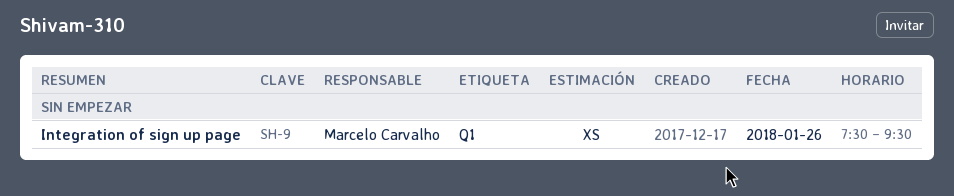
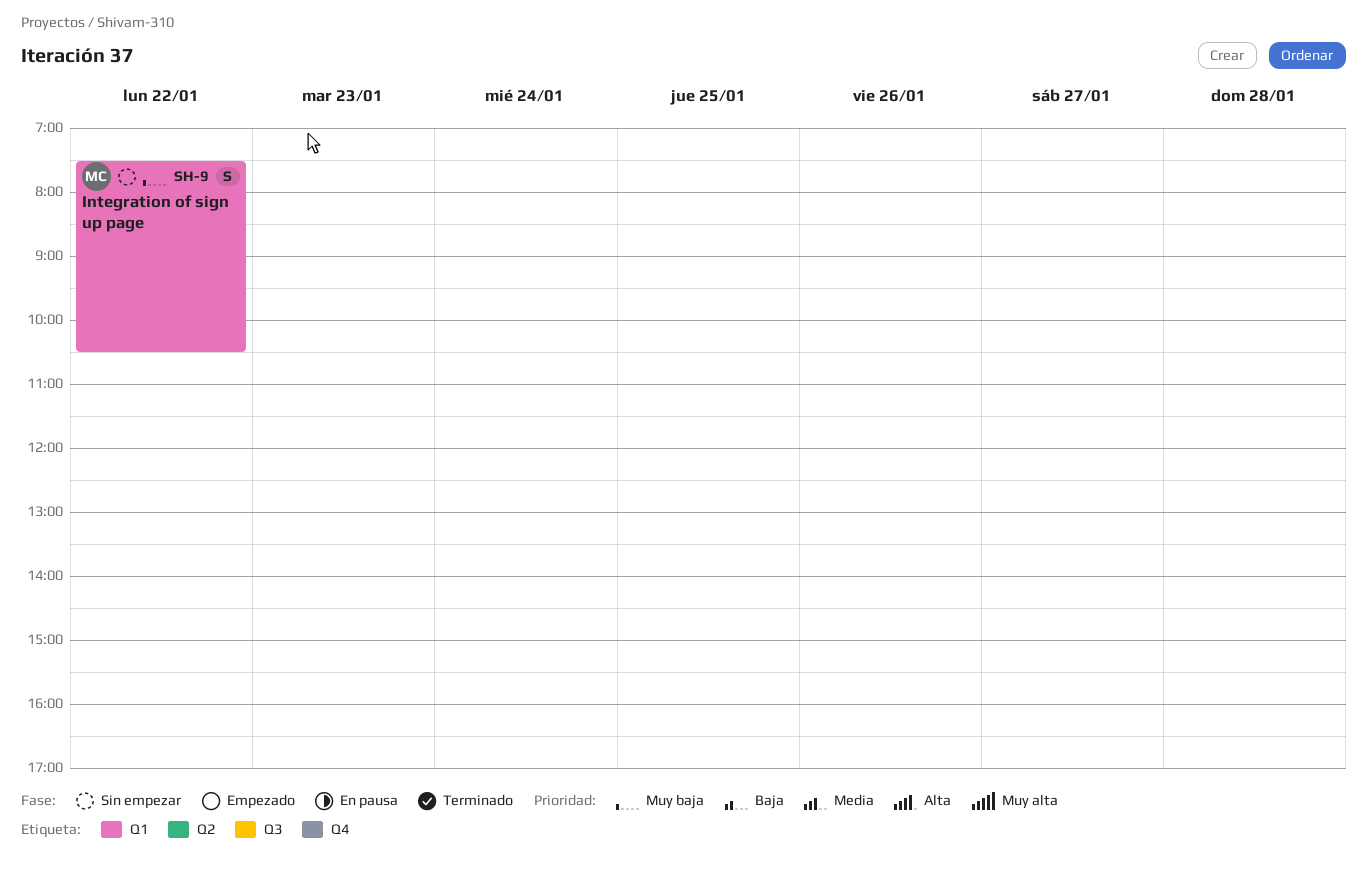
SH-9, estimate: XS -> S
SH-9, day: Jan 26 -> Jan 22
SH-9, ends: 09:30 -> 10:30

